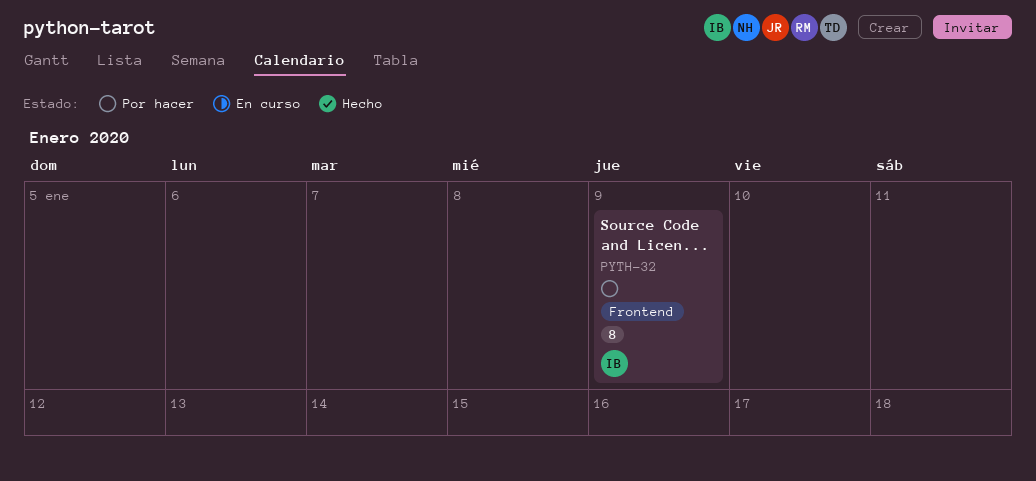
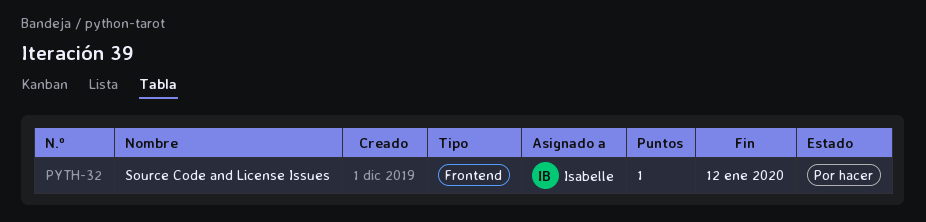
PYTH-32, estimate: 8 -> 1
PYTH-32, due: Jan 9 -> Jan 12

